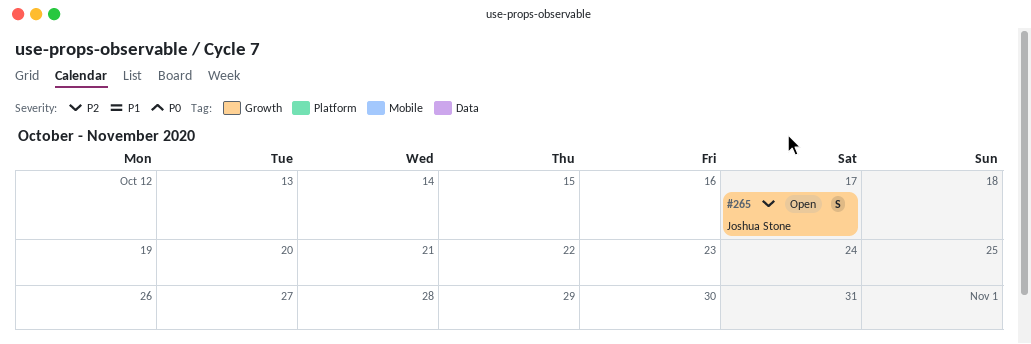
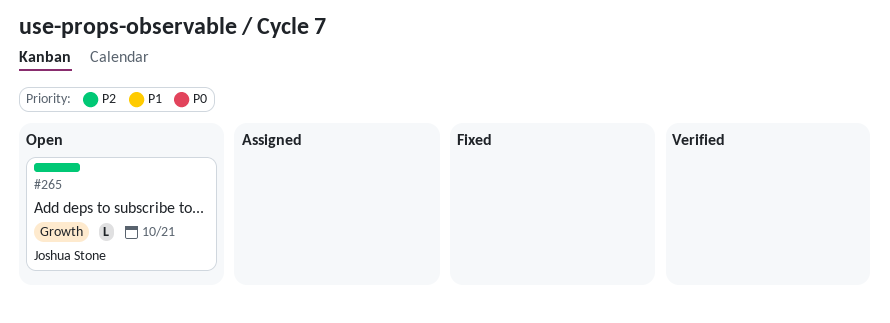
#265, estimate: S -> L
#265, due: Oct 17 -> Oct 21

